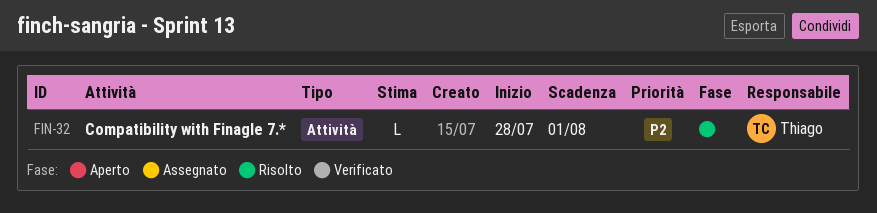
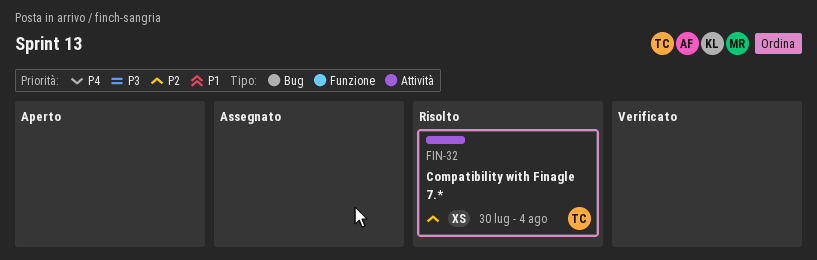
FIN-32, estimate: L -> XS
FIN-32, start: Jul 28 -> Jul 30
FIN-32, due: Aug 1 -> Aug 4

